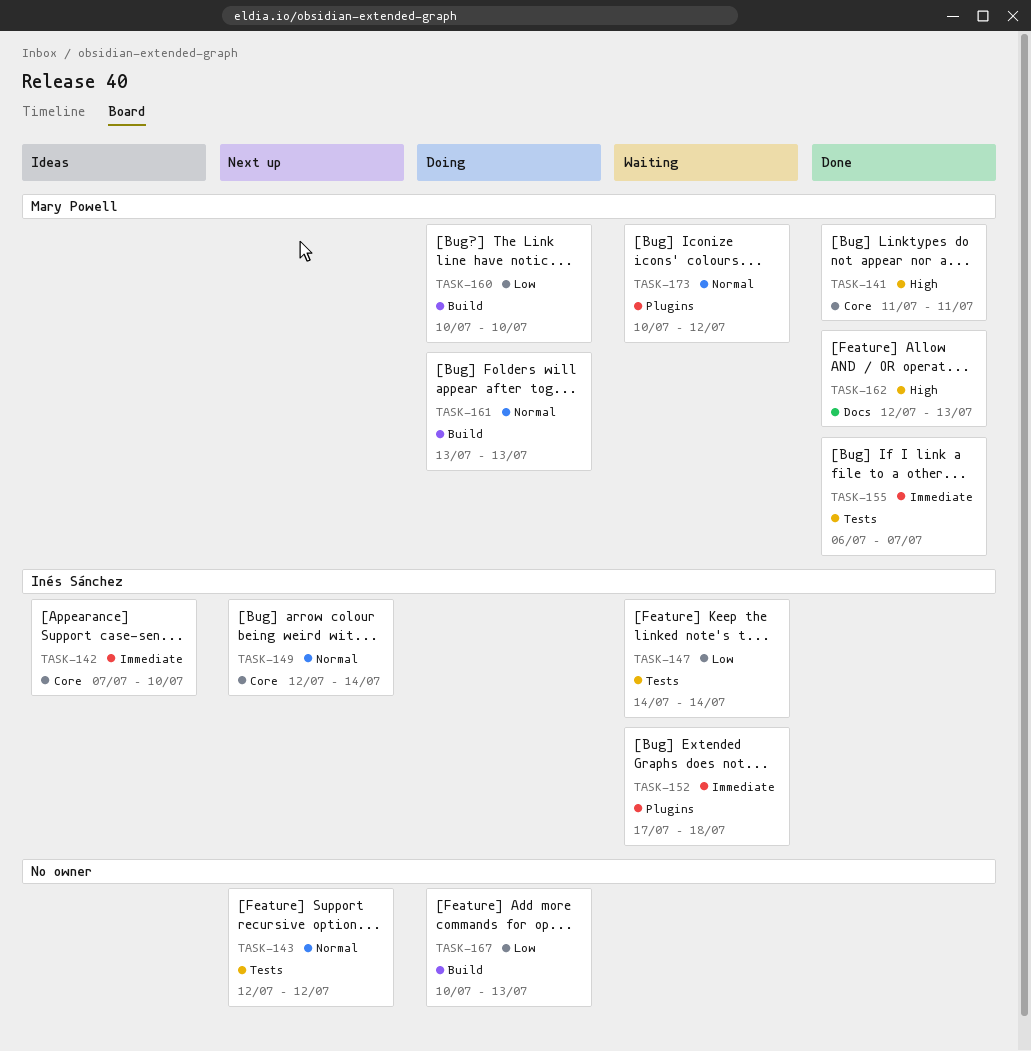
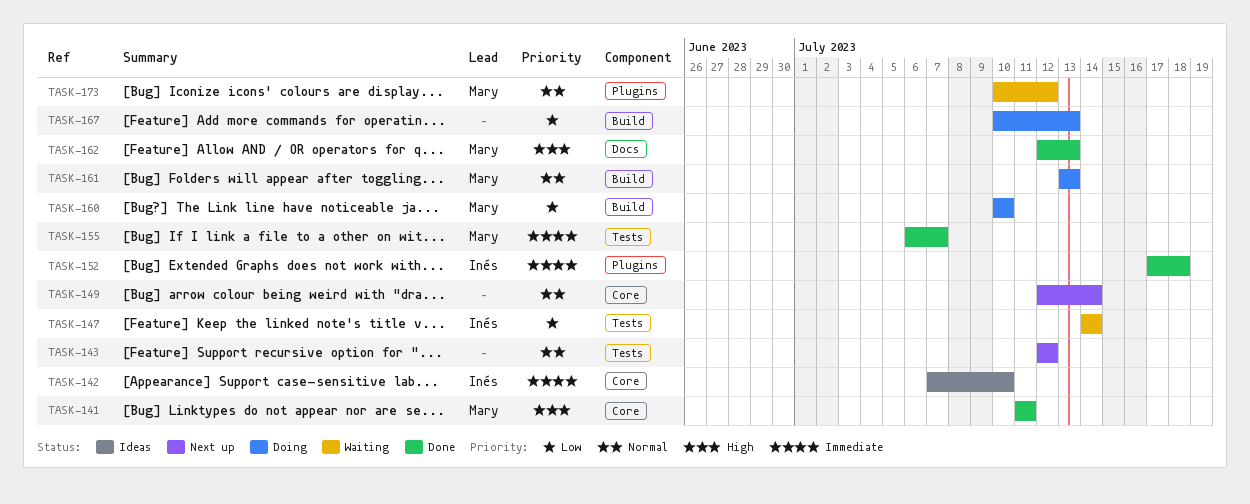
TASK-149, owner: Inés Sánchez -> none
TASK-152, status: Waiting -> Done

